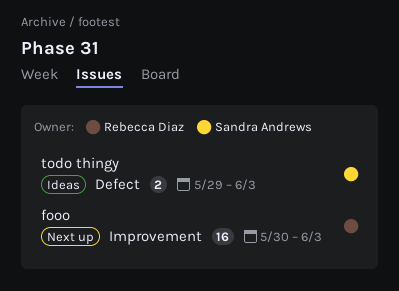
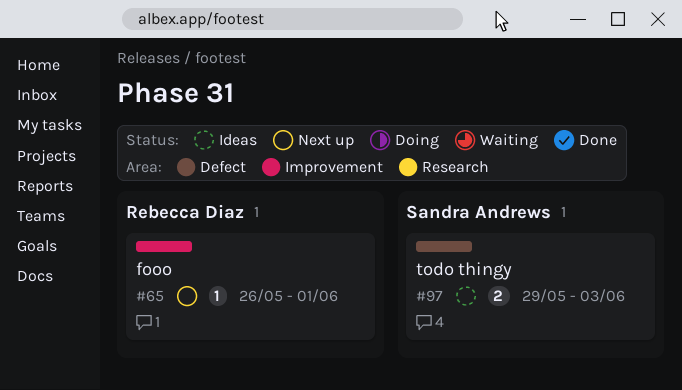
fooo, estimate: 16 -> 1
fooo, start: May 30 -> May 26
fooo, due: Jun 3 -> Jun 1

